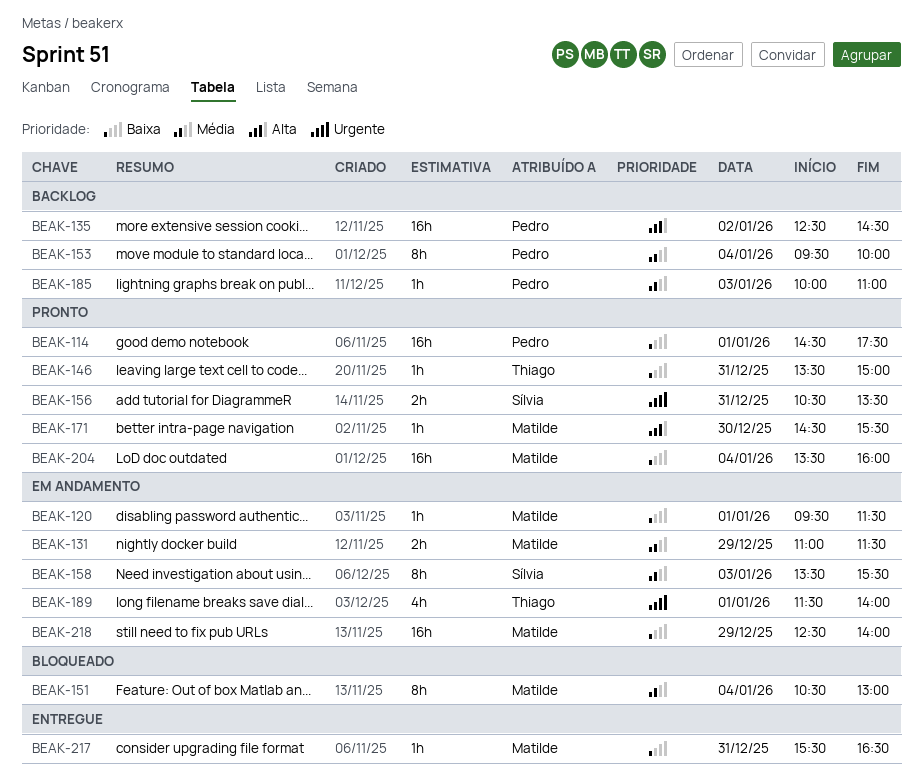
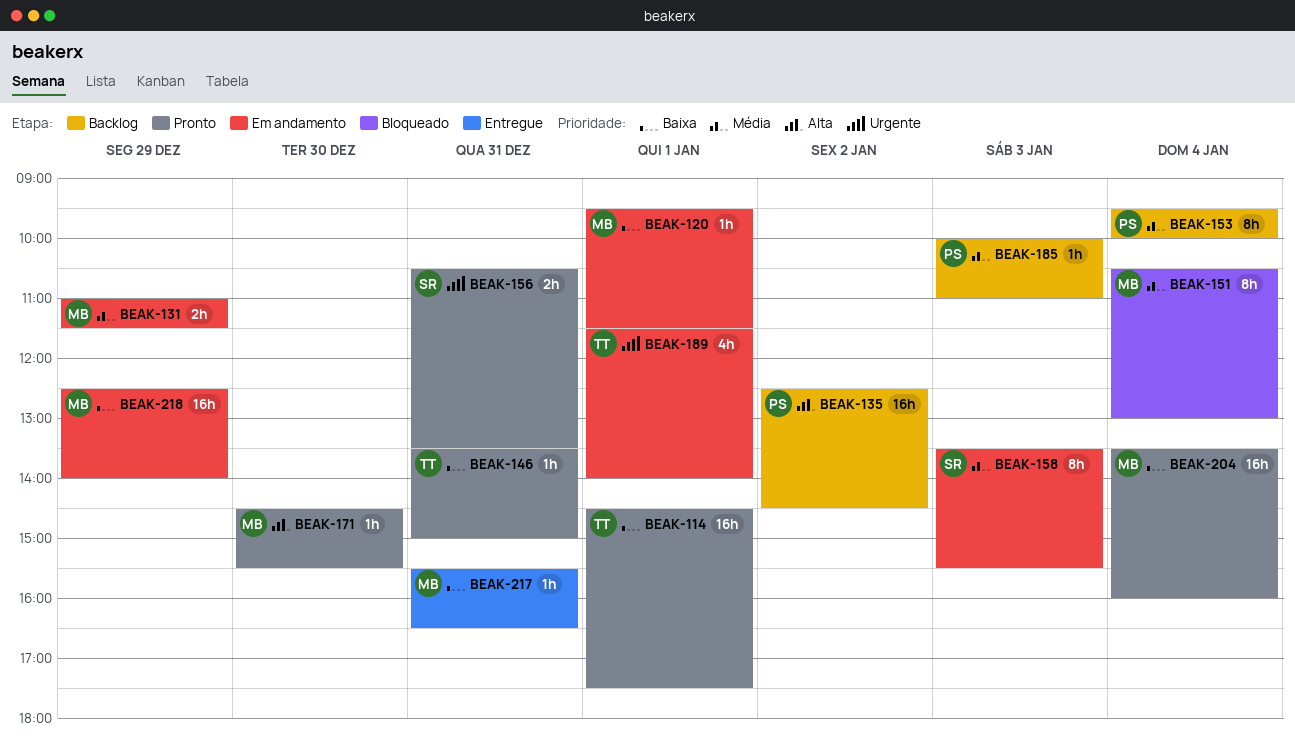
BEAK-114, owner: Pedro -> Thiago

